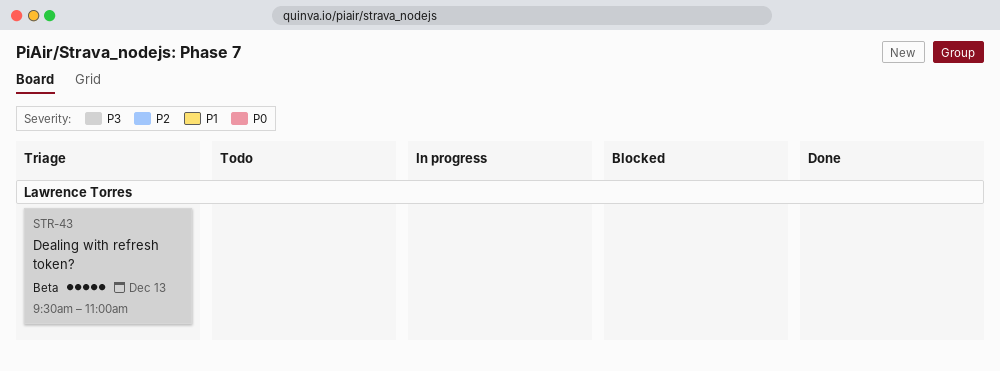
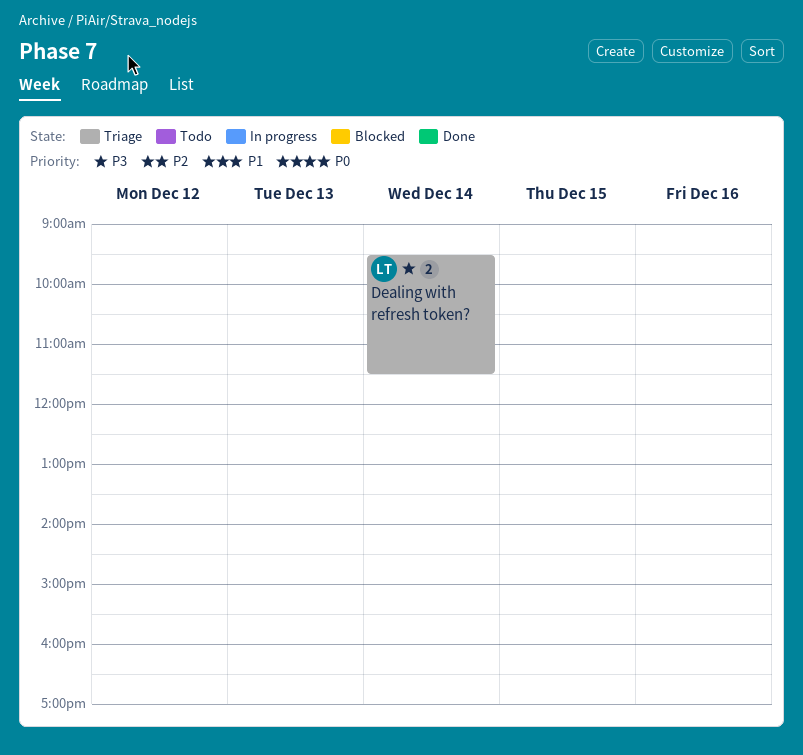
Dealing with refresh token?, estimate: 5 -> 2
Dealing with refresh token?, day: Dec 13 -> Dec 14
Dealing with refresh token?, ends: 11:00 -> 11:30

